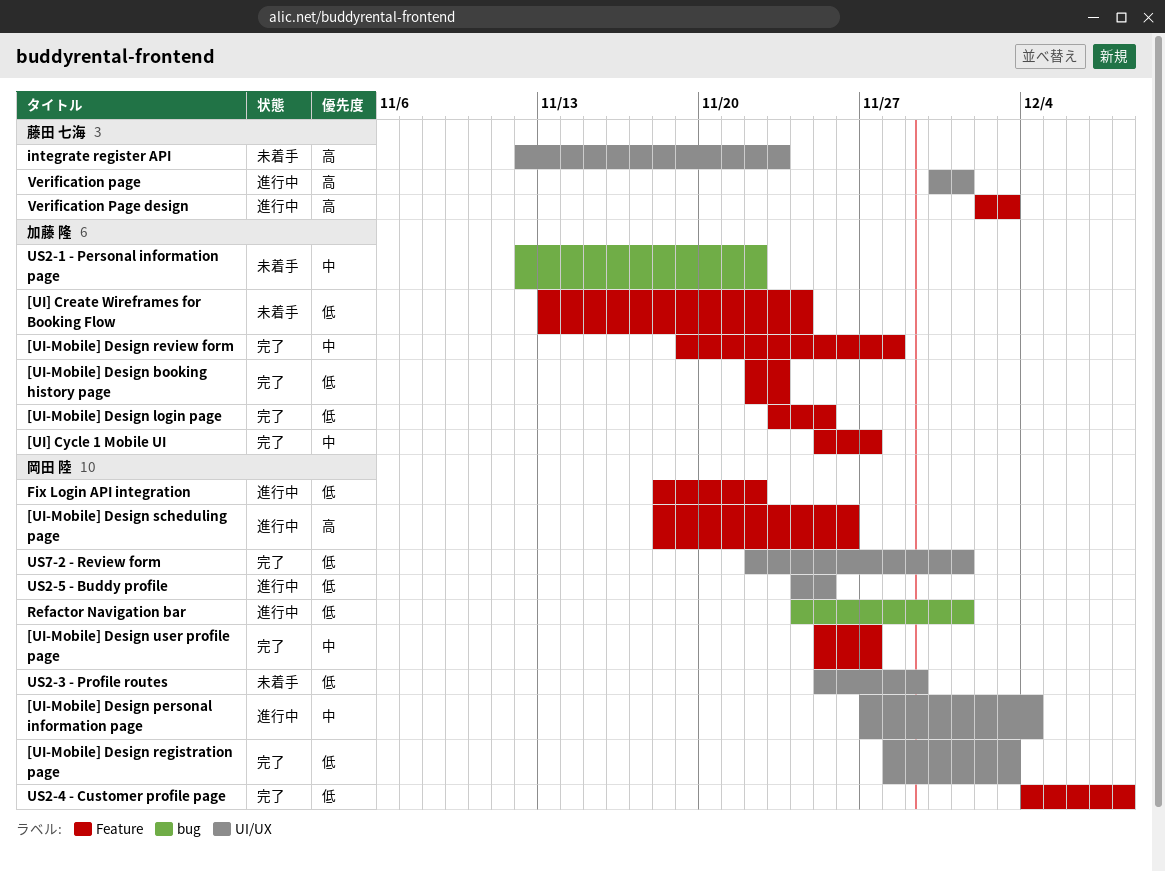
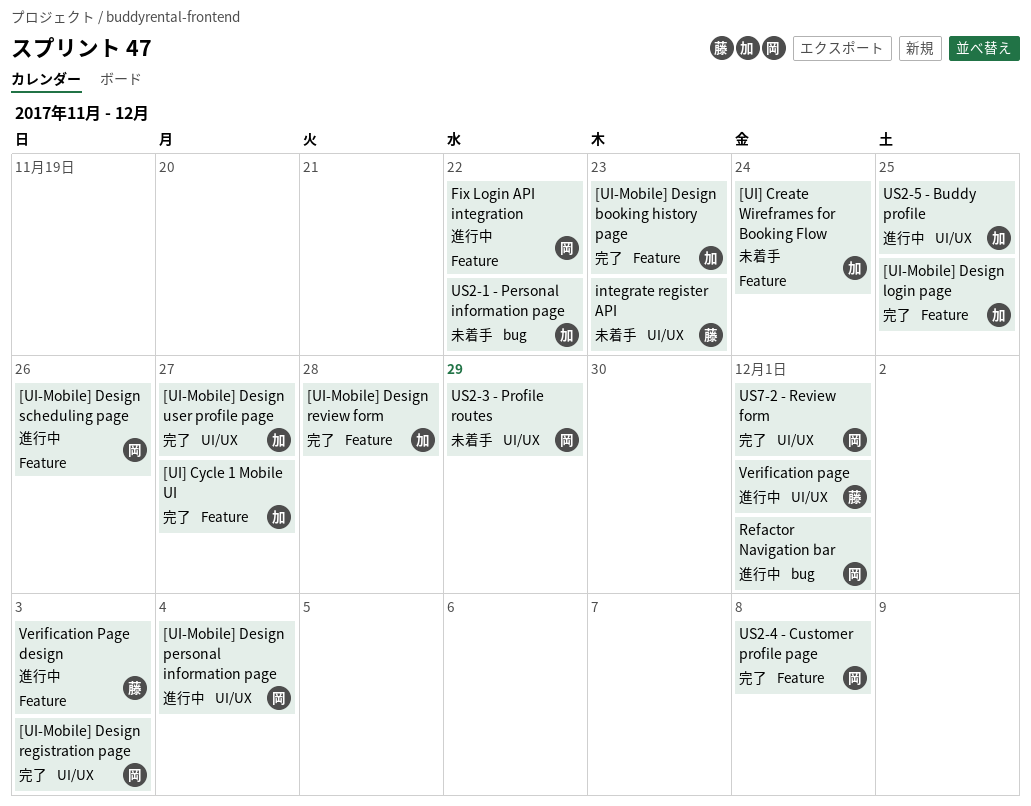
[UI-Mobile] Design user profile page, owner: 岡田 陸 -> 加藤 隆
[UI-Mobile] Design user profile page, label: Feature -> UI/UX
US2-5 - Buddy profile, owner: 岡田 陸 -> 加藤 隆

